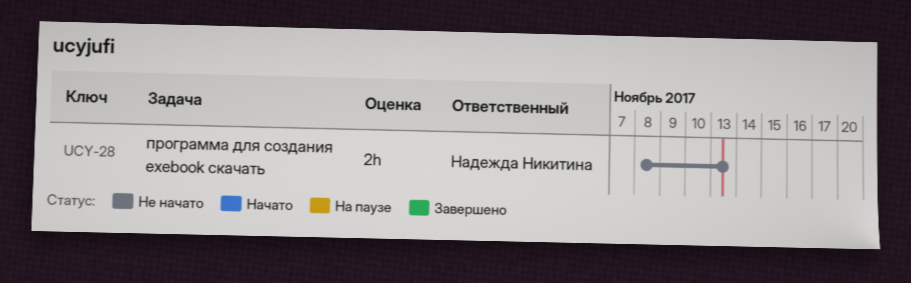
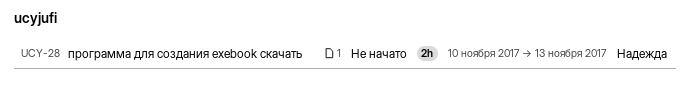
UCY-28, start: Nov 8 -> Nov 10

